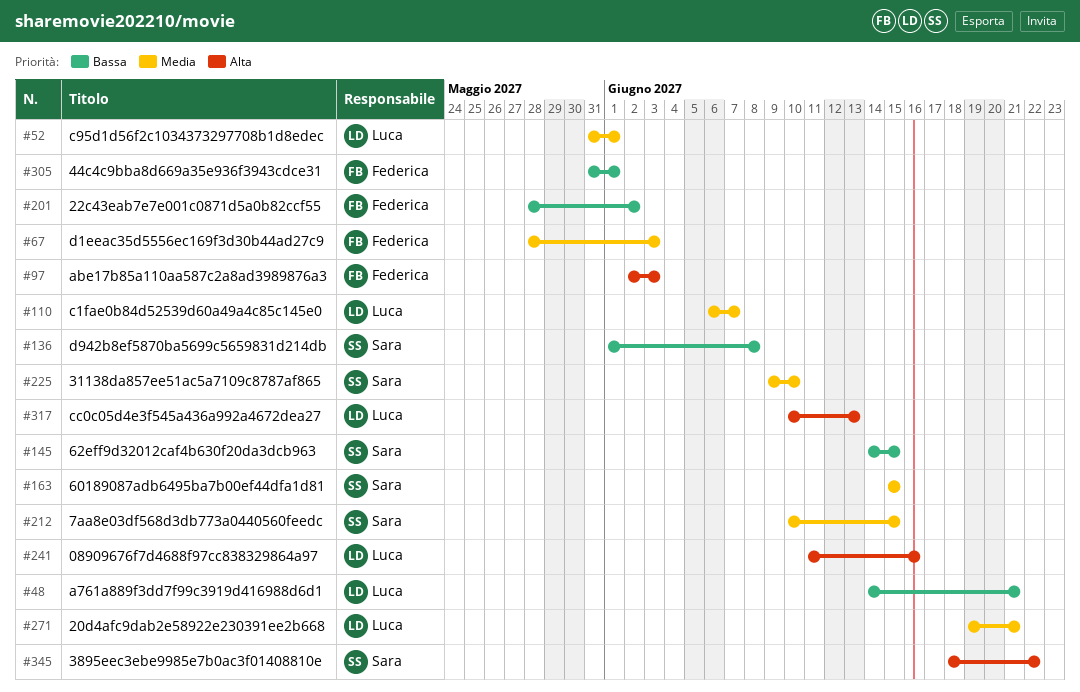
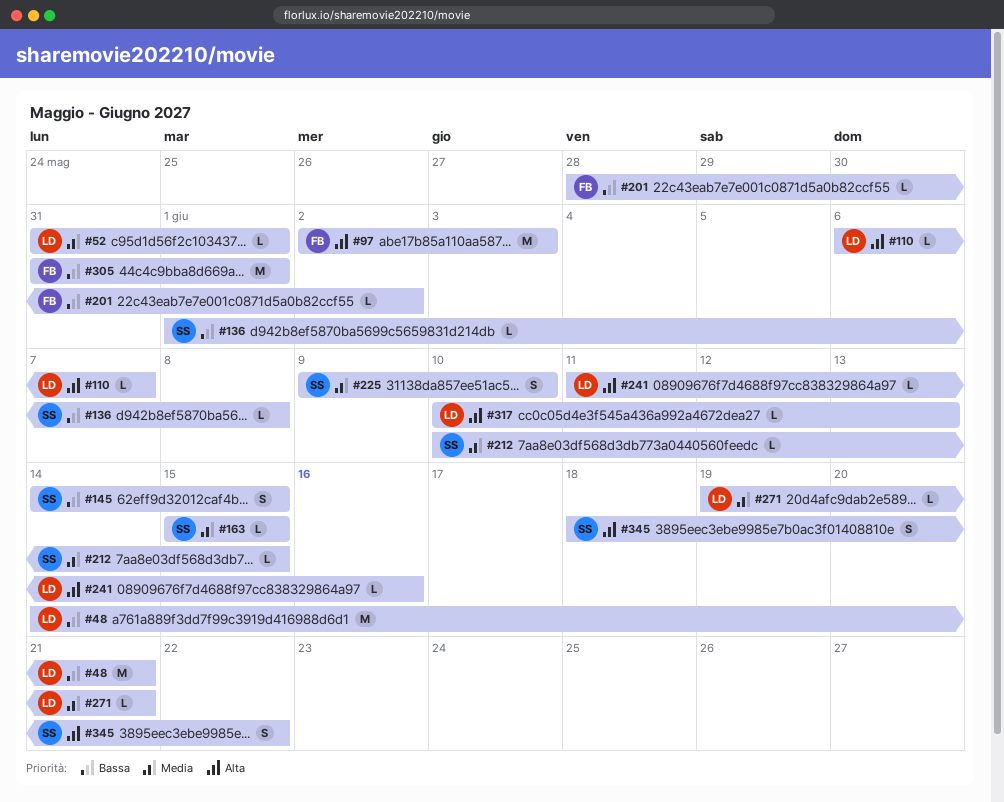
#67: present -> none
#110, priority: Media -> Alta

